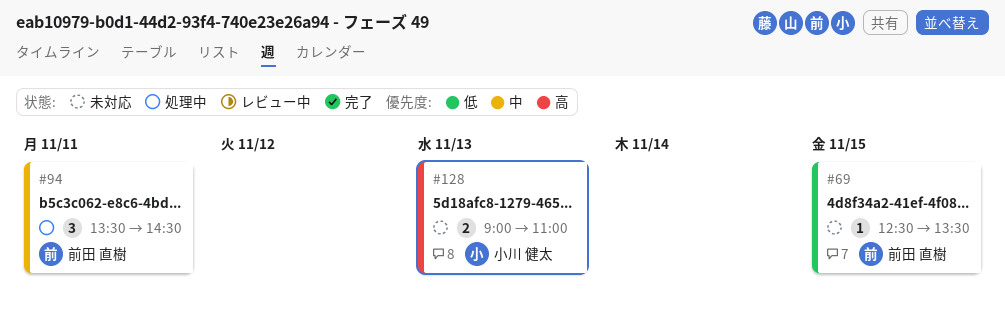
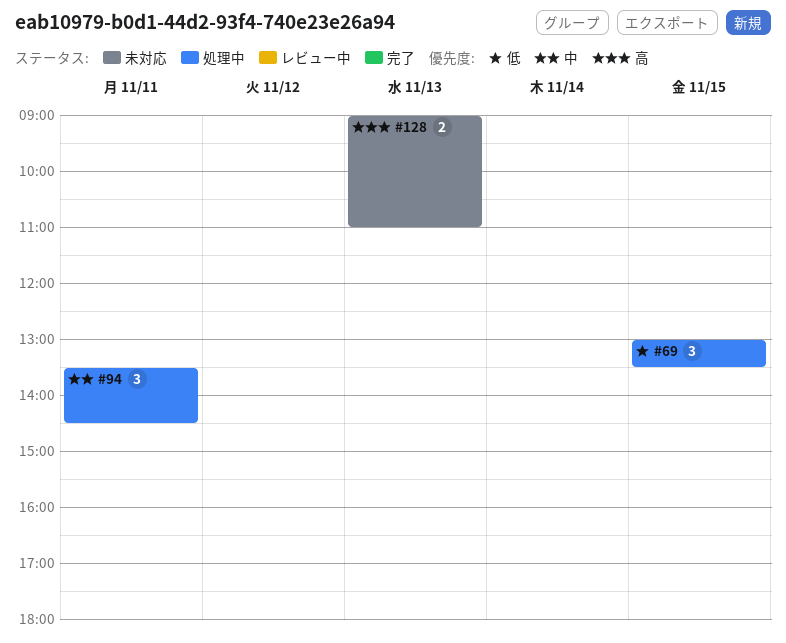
#69, status: 未対応 -> 処理中
#69, estimate: 1 -> 3
#69, begins: 12:30 -> 13:00

